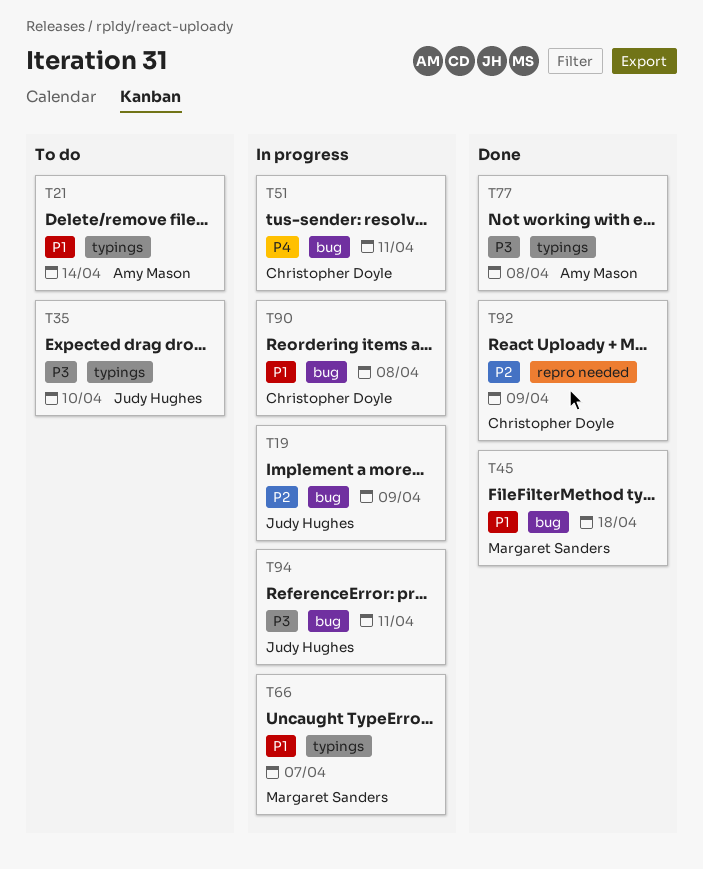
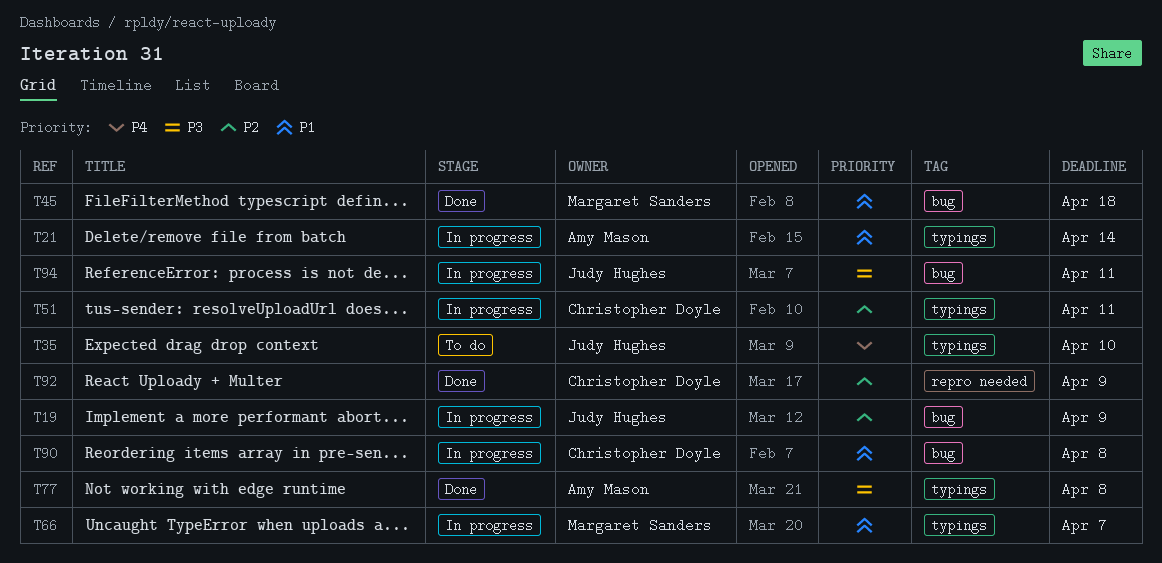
T21, status: To do -> In progress
T35, priority: P3 -> P4
T51, priority: P4 -> P2
T51, label: bug -> typings

